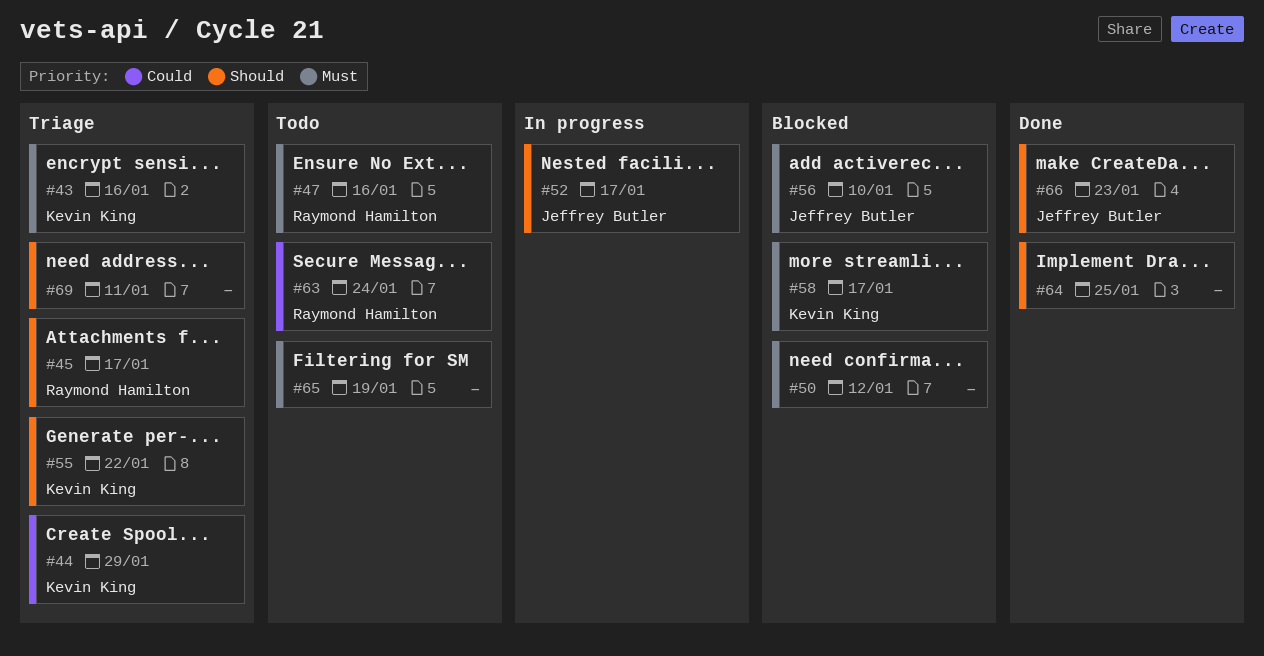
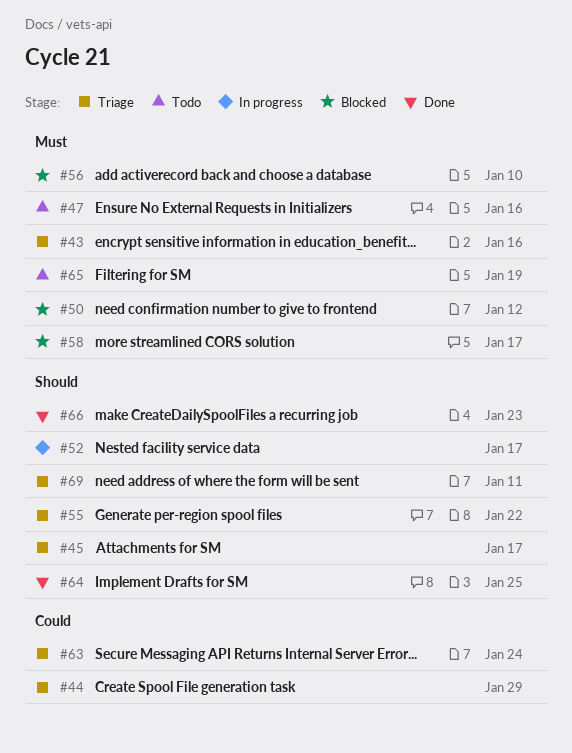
#63, status: Todo -> Triage

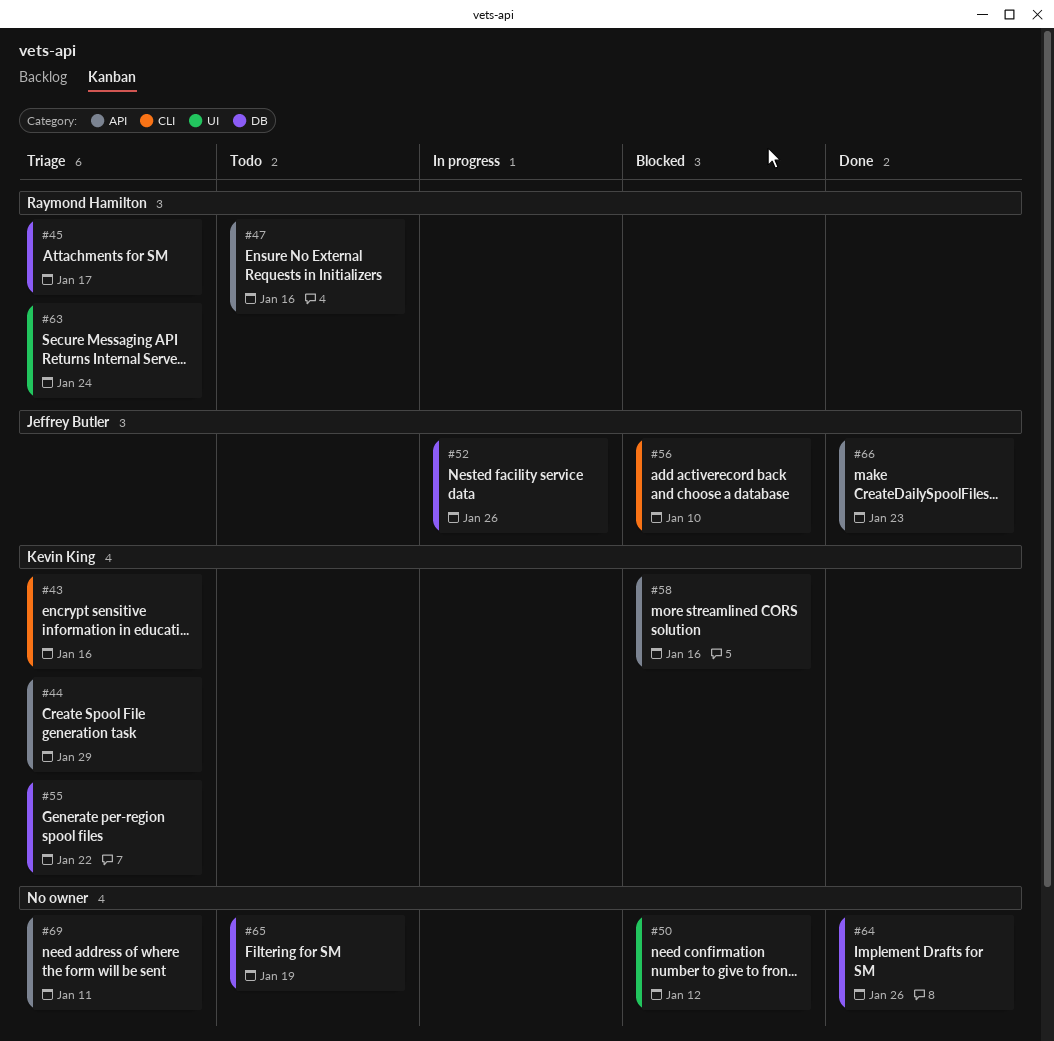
#52, due: Jan 17 -> Jan 26
#58, due: Jan 17 -> Jan 16
#64, due: Jan 25 -> Jan 26

